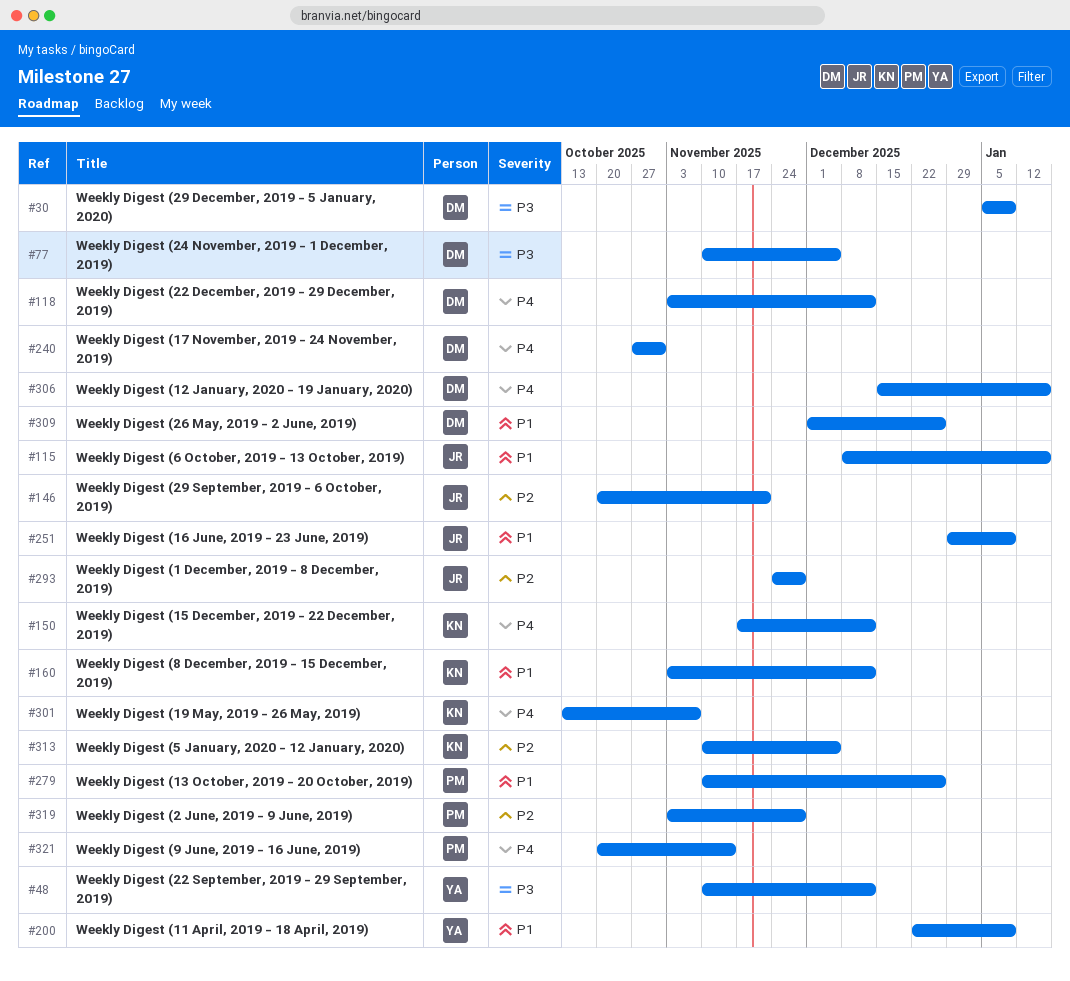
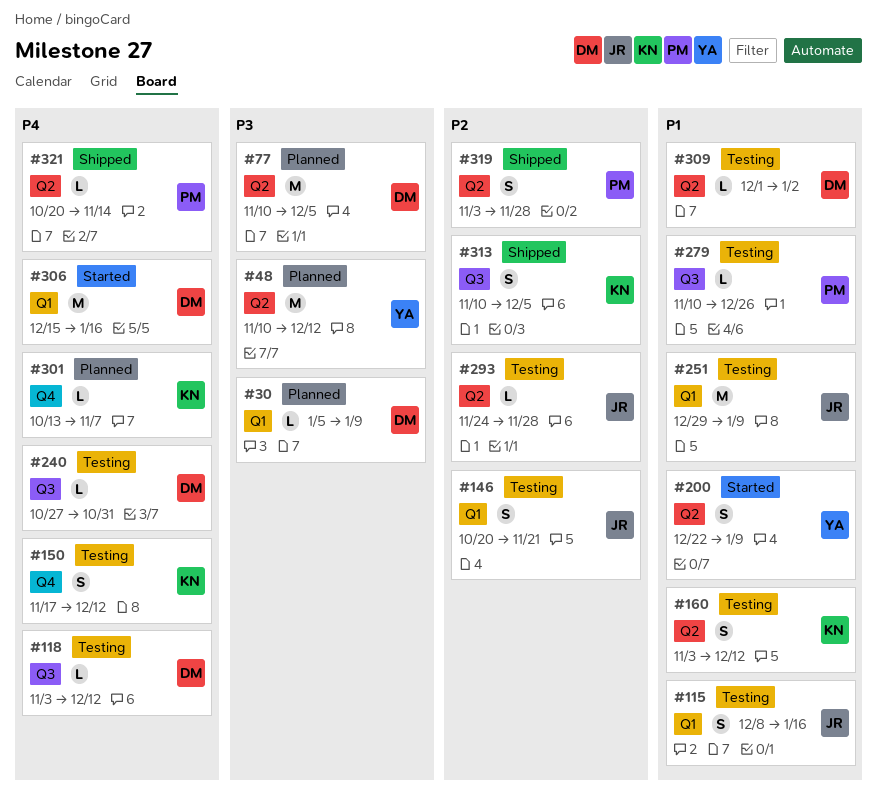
#309, due: Dec 26 -> Jan 2

